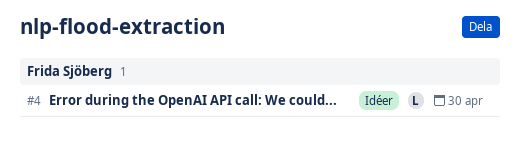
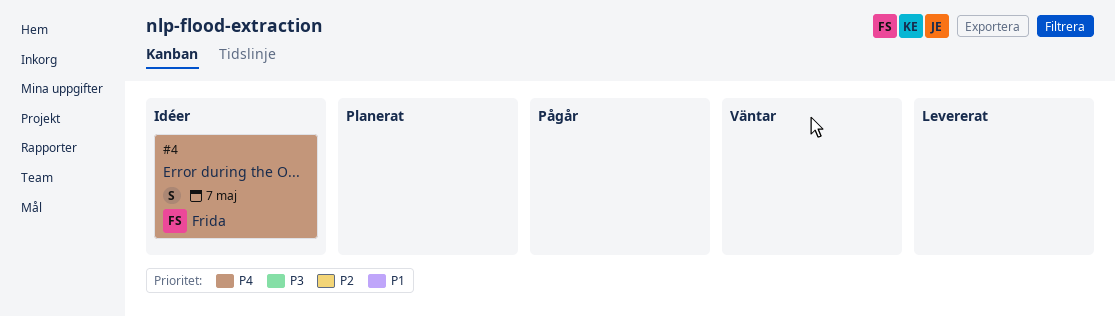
#4, estimate: L -> S
#4, due: Apr 30 -> May 7

